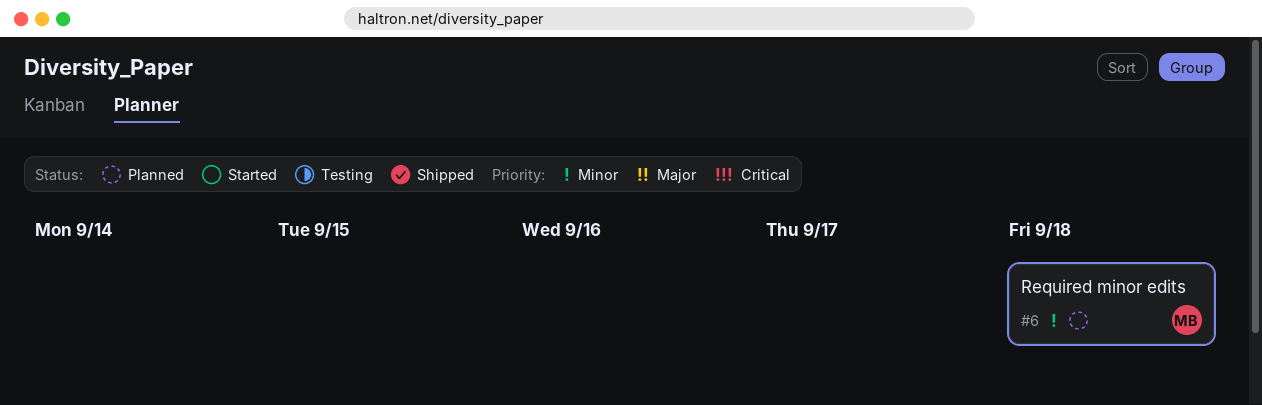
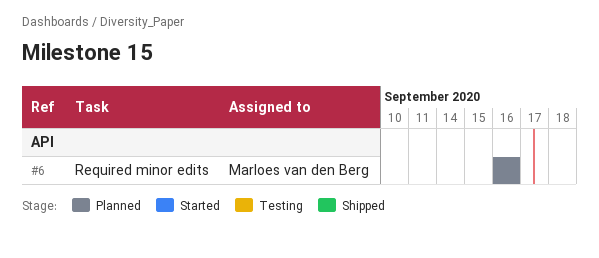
#6, due: Sep 18 -> Sep 16

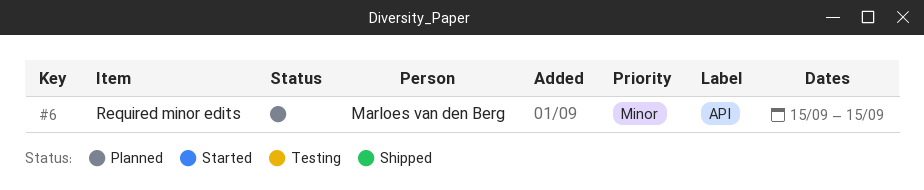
#6, start: Sep 16 -> Sep 15
#6, due: Sep 16 -> Sep 15

